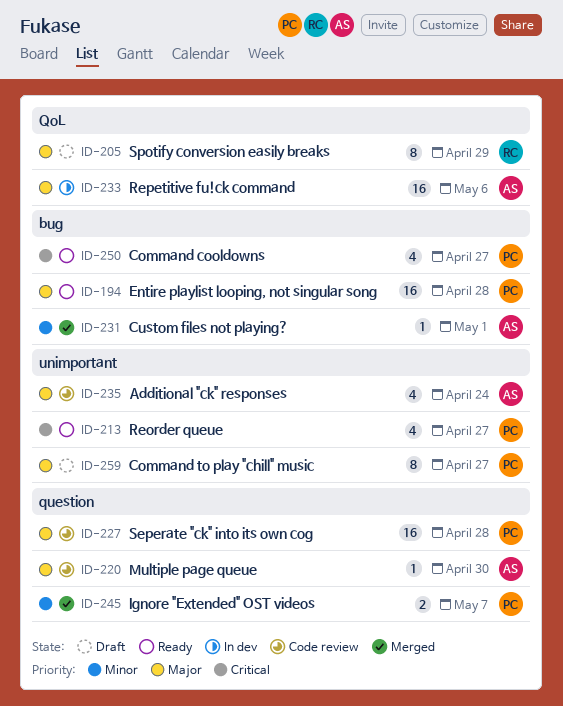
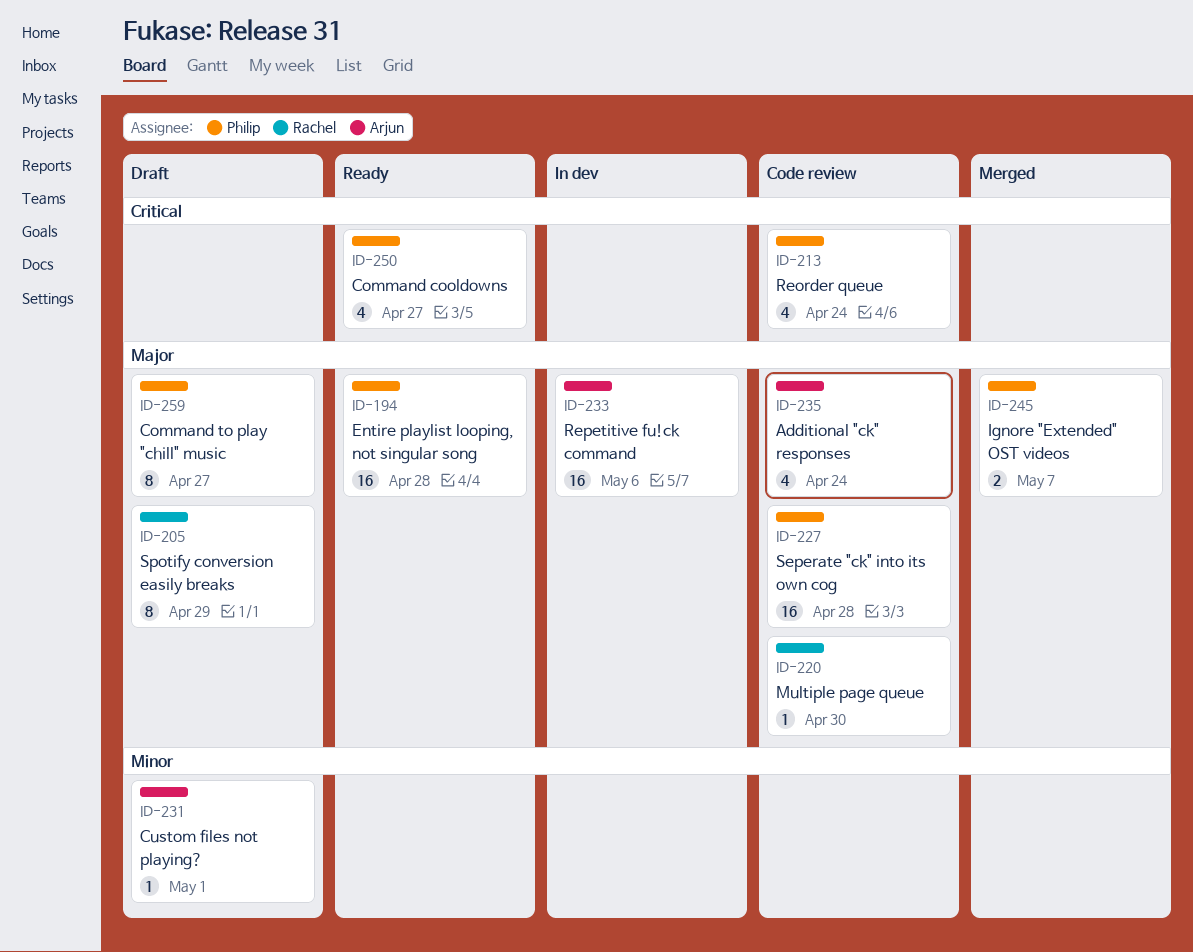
ID-213, status: Ready -> Code review
ID-213, due: Apr 27 -> Apr 24
ID-220, owner: Arjun -> Rachel
ID-231, status: Merged -> Draft
ID-245, priority: Minor -> Major

